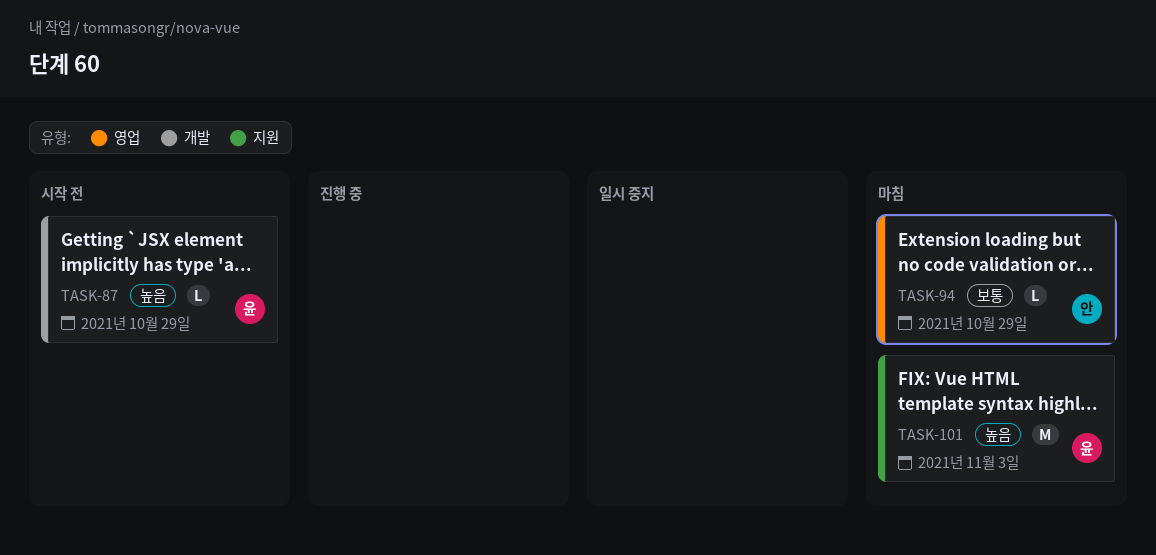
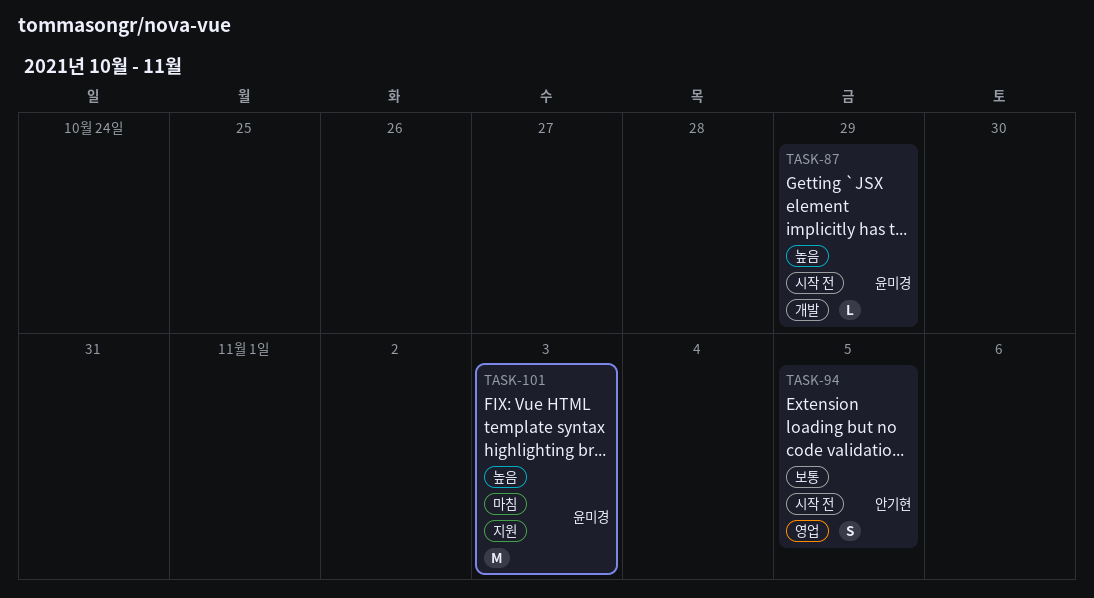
TASK-94, status: 마침 -> 시작 전
TASK-94, estimate: L -> S
TASK-94, due: Oct 29 -> Nov 5

